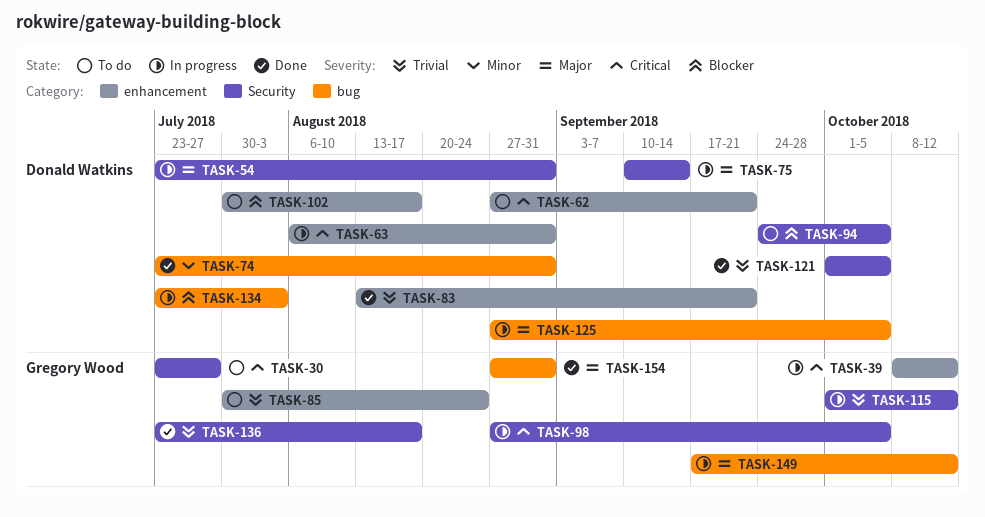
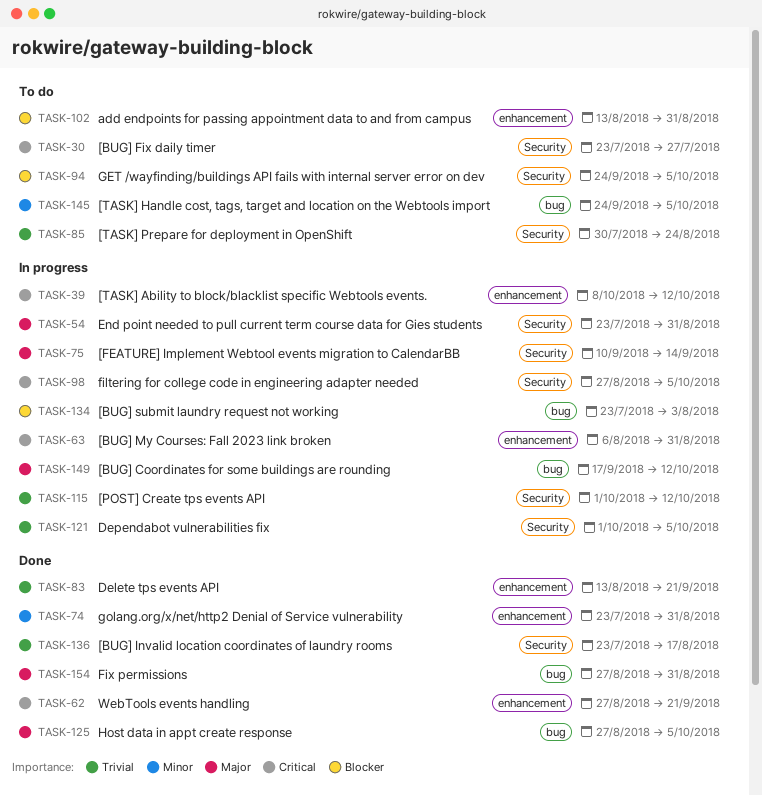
TASK-62, status: To do -> Done
TASK-74, label: bug -> enhancement
TASK-85, label: enhancement -> Security
TASK-102, start: Jul 30 -> Aug 13
TASK-102, due: Aug 17 -> Aug 31
TASK-121, status: Done -> In progress
TASK-125, status: In progress -> Done
TASK-145: none -> present

